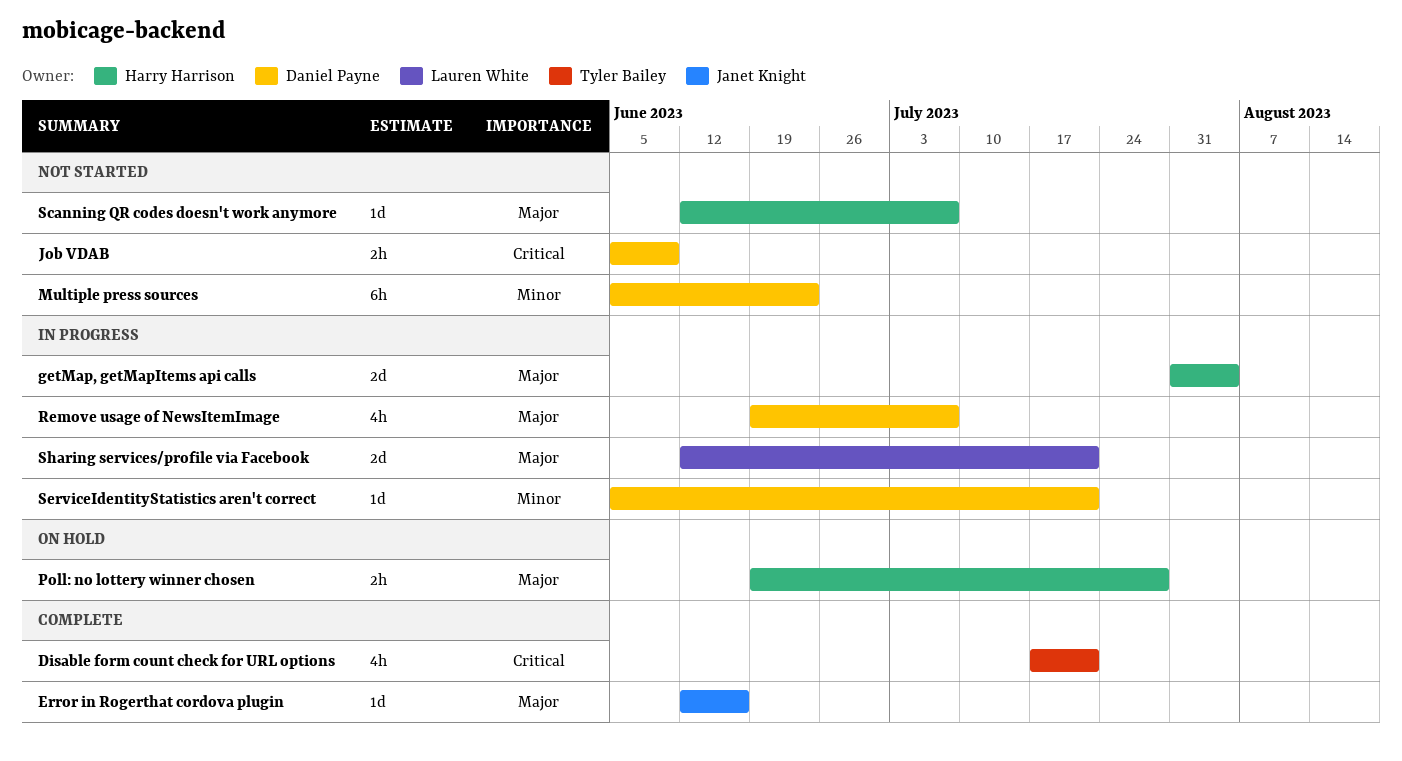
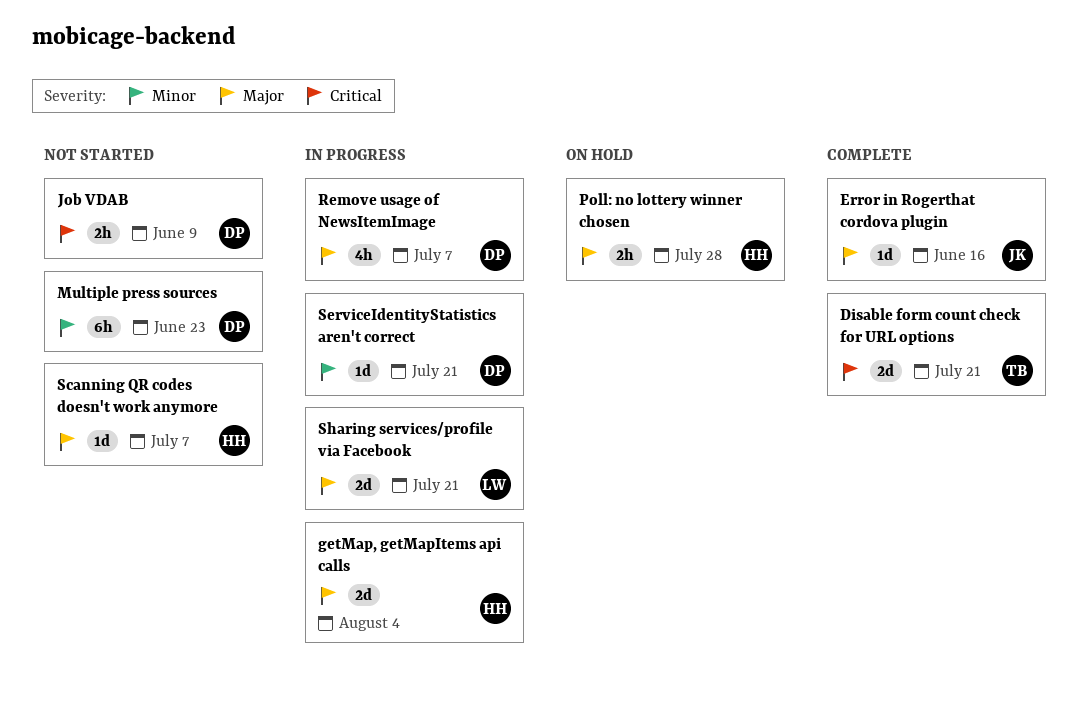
Disable form count check for URL options, estimate: 4h -> 2d

